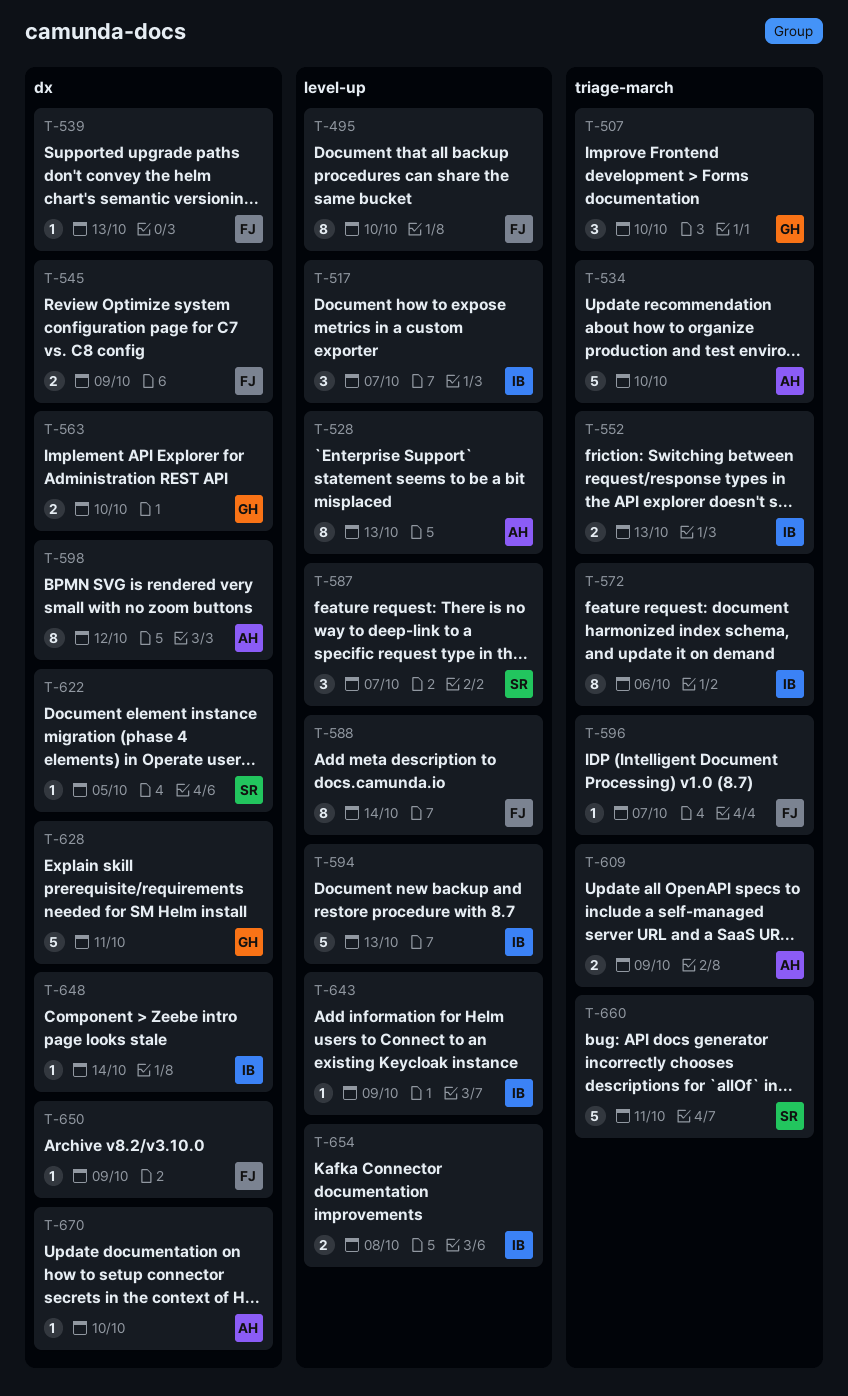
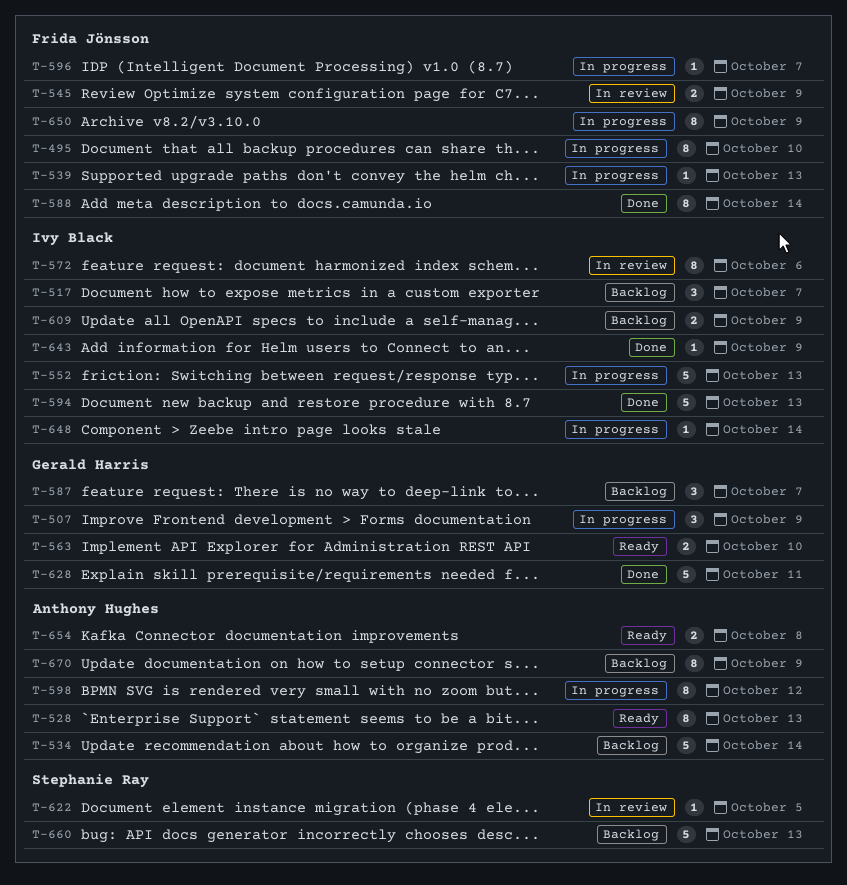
T-507, due: Oct 10 -> Oct 9
T-534, due: Oct 10 -> Oct 14
T-552, estimate: 2 -> 5
T-587, owner: Stephanie Ray -> Gerald Harris
T-609, owner: Anthony Hughes -> Ivy Black
T-650, estimate: 1 -> 8
T-654, owner: Ivy Black -> Anthony Hughes
T-660, due: Oct 11 -> Oct 13
T-670, estimate: 1 -> 8
T-670, due: Oct 10 -> Oct 9

